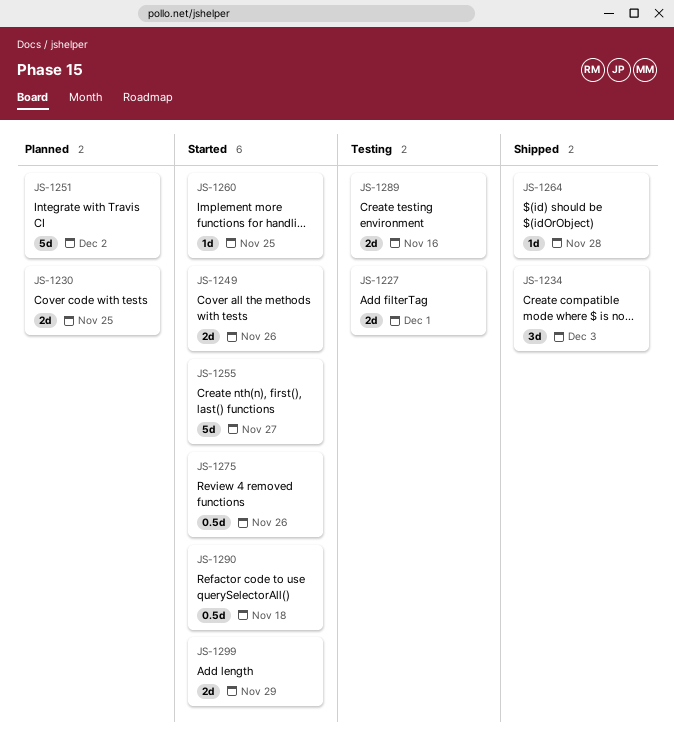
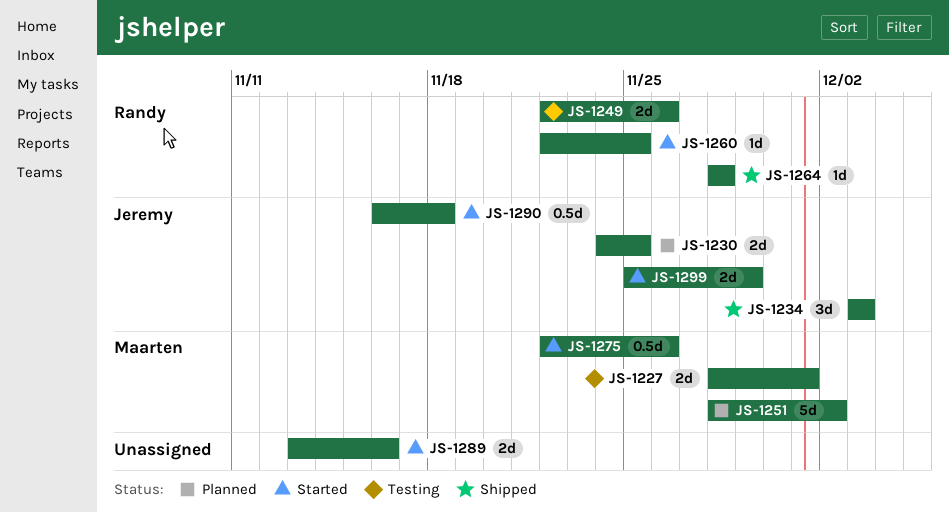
JS-1249, status: Started -> Testing
JS-1255: present -> none
JS-1289, status: Testing -> Started

